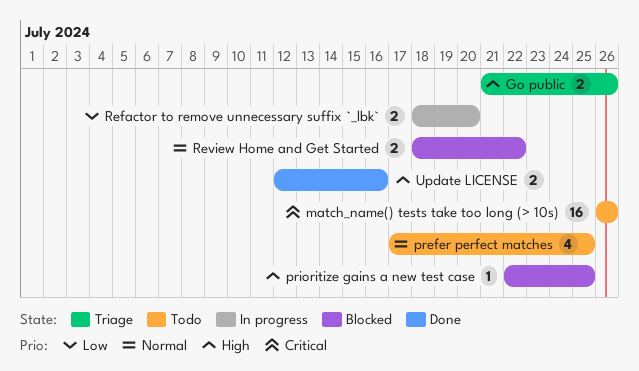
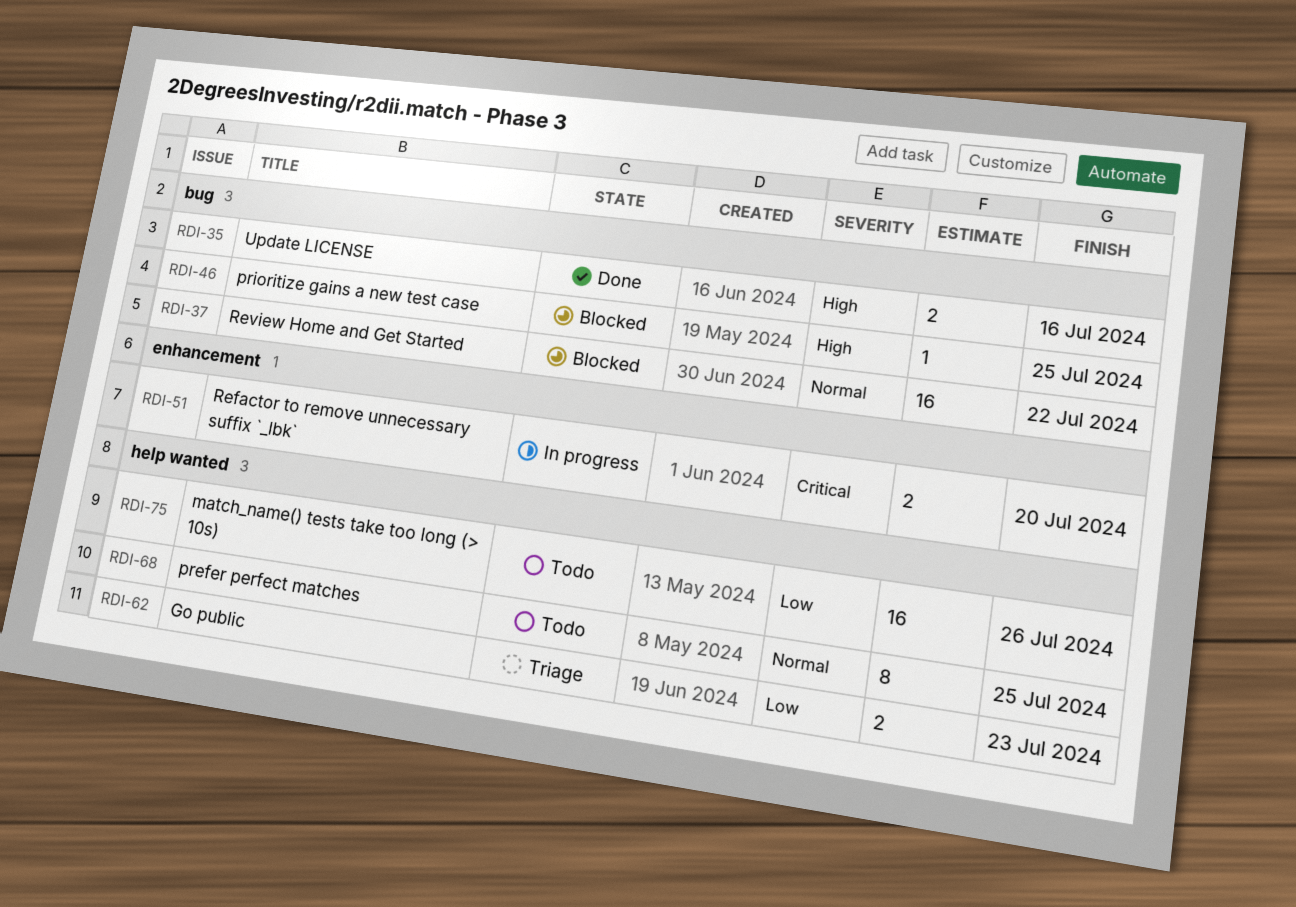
Go public, priority: High -> Low
Go public, due: Jul 26 -> Jul 23
match_name() tests take too long (> 10s), priority: Critical -> Low
prefer perfect matches, estimate: 4 -> 8
Refactor to remove unnecessary suffix `_lbk`, priority: Low -> Critical
Review Home and Get Started, estimate: 2 -> 16

